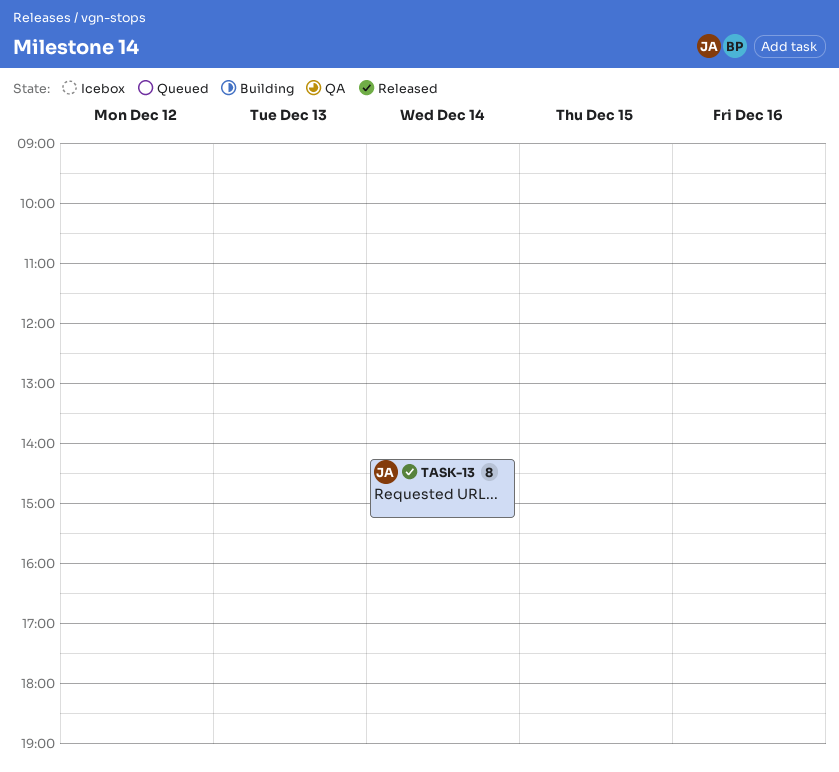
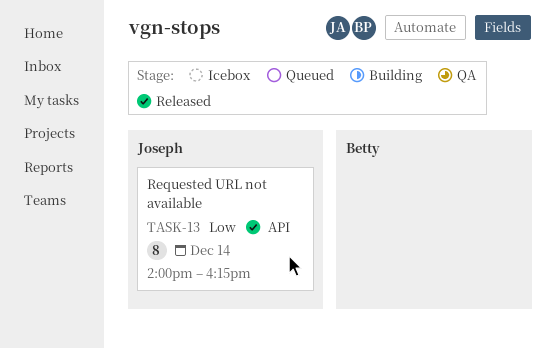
TASK-13, begins: 14:15 -> 14:00
TASK-13, ends: 15:15 -> 16:15

